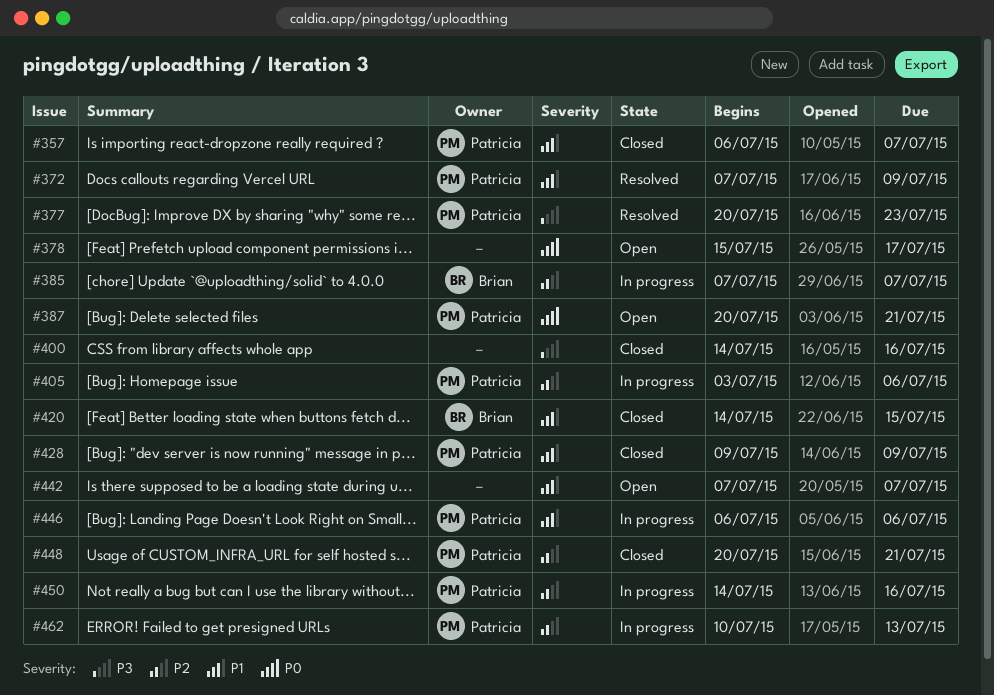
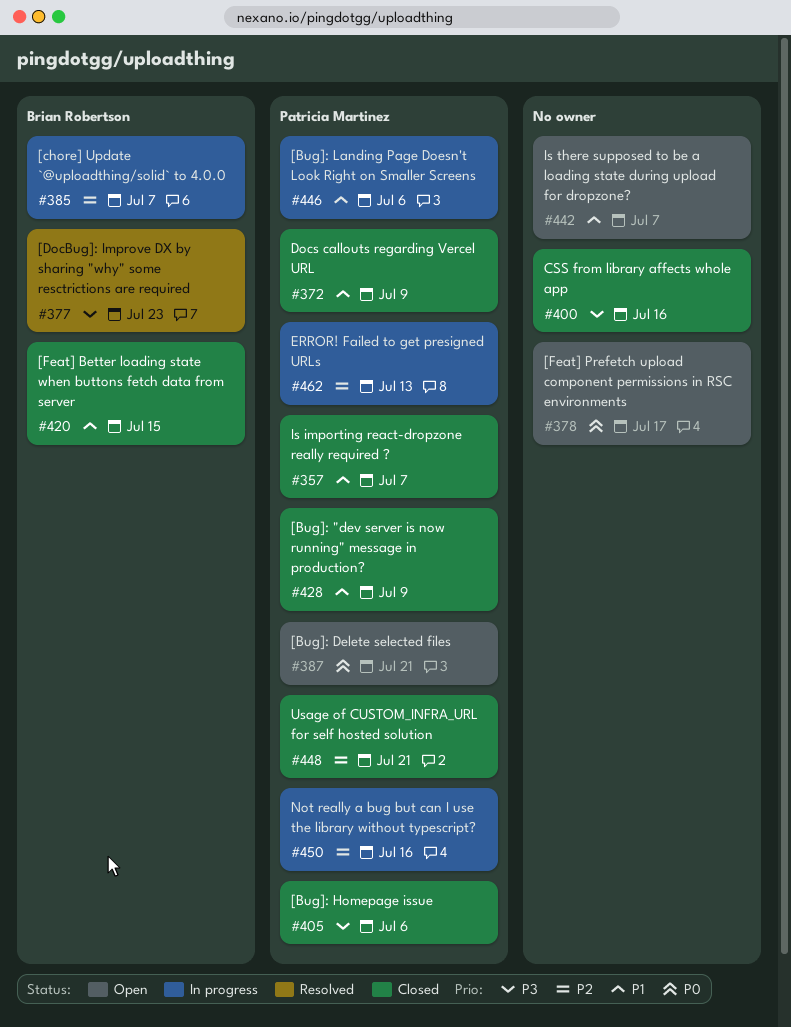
#372, status: Resolved -> Closed
#377, owner: Patricia Martinez -> Brian Robertson
#405, status: In progress -> Closed
#405, priority: P2 -> P3

